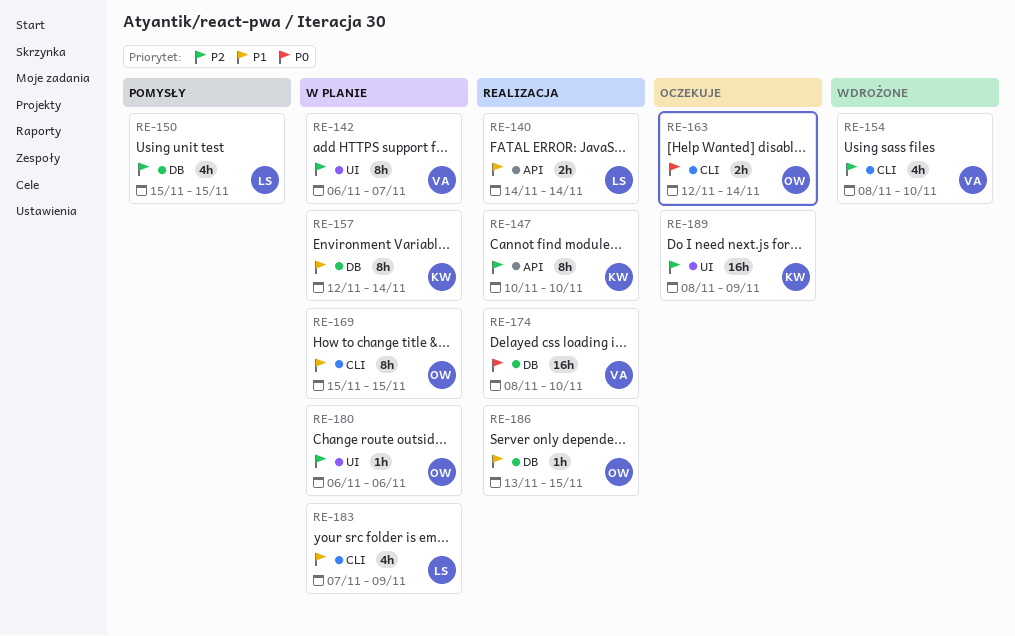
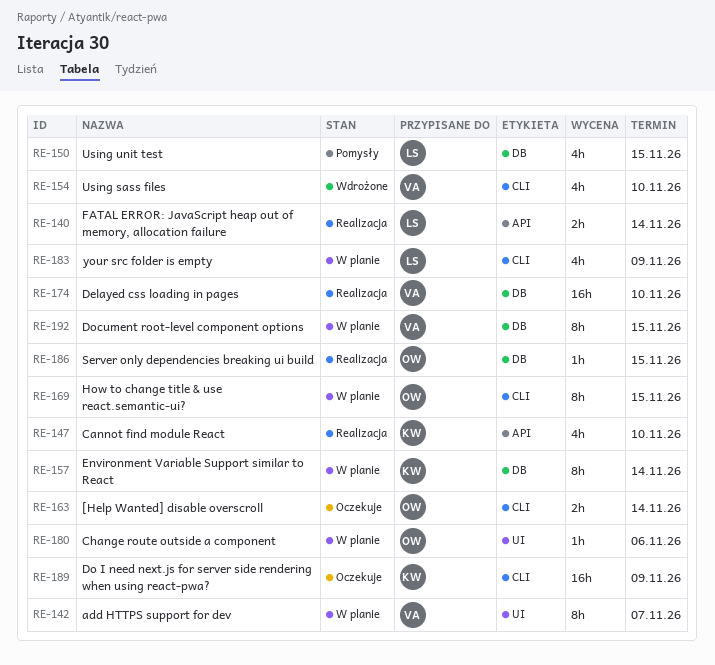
RE-147, estimate: 8h -> 4h
RE-189, label: UI -> CLI
RE-192: none -> present

